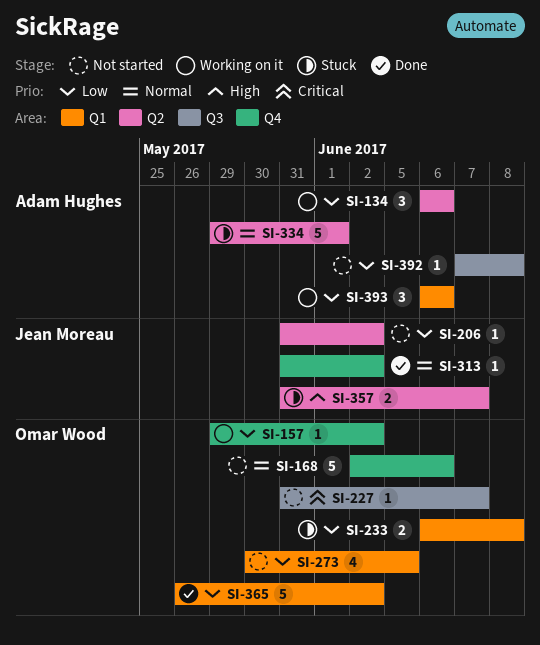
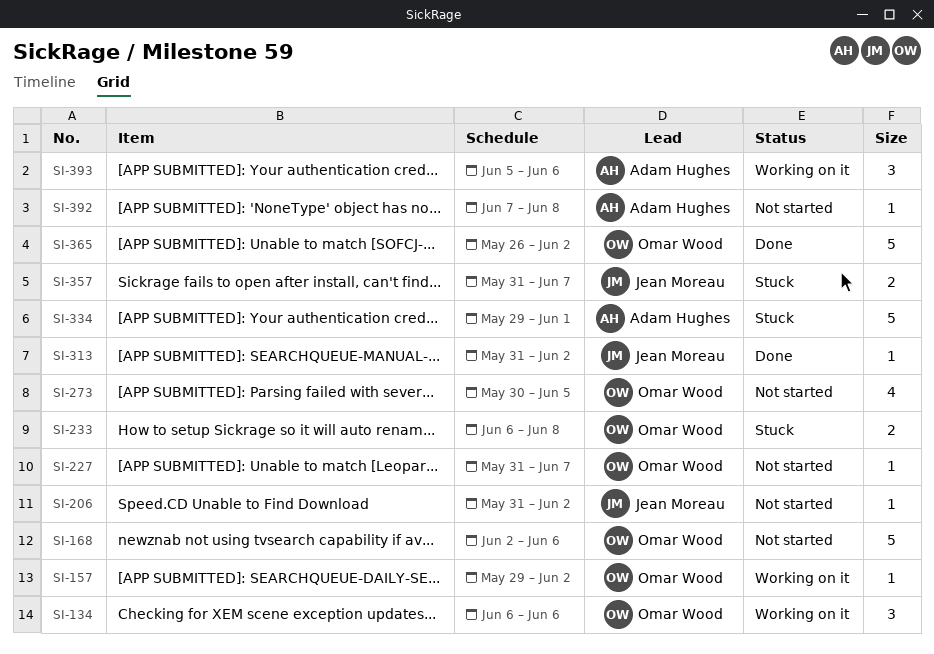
SI-134, owner: Adam Hughes -> Omar Wood
SI-393, start: Jun 6 -> Jun 5

